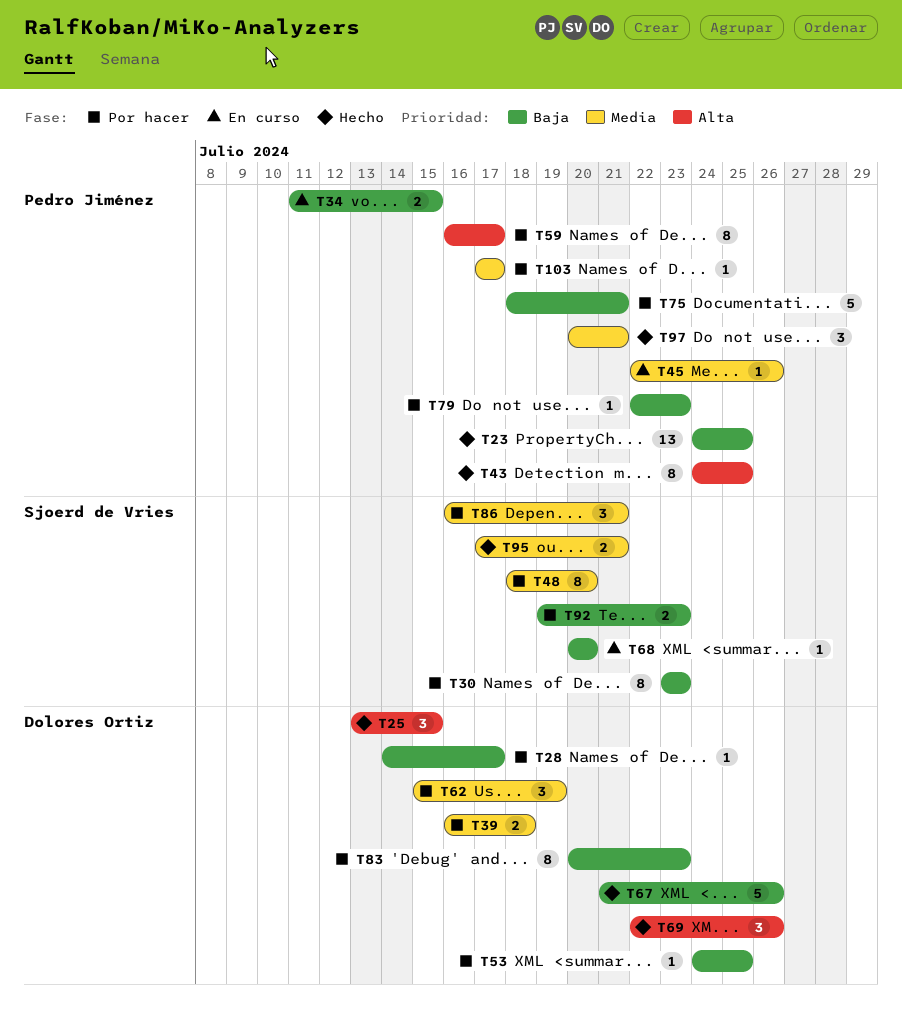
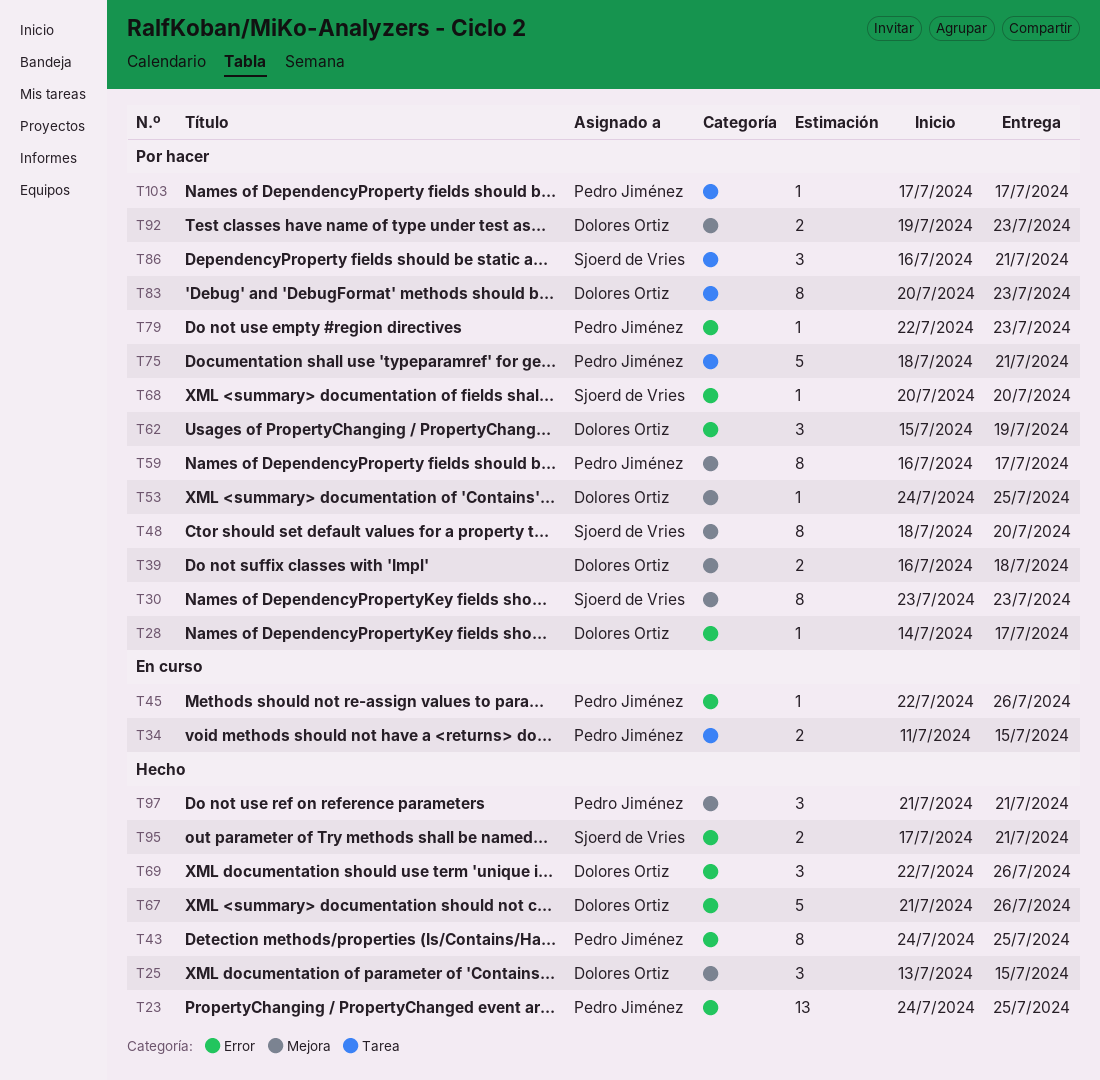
T68, status: En curso -> Por hacer
T92, owner: Sjoerd de Vries -> Dolores Ortiz
T97, start: Jul 20 -> Jul 21

